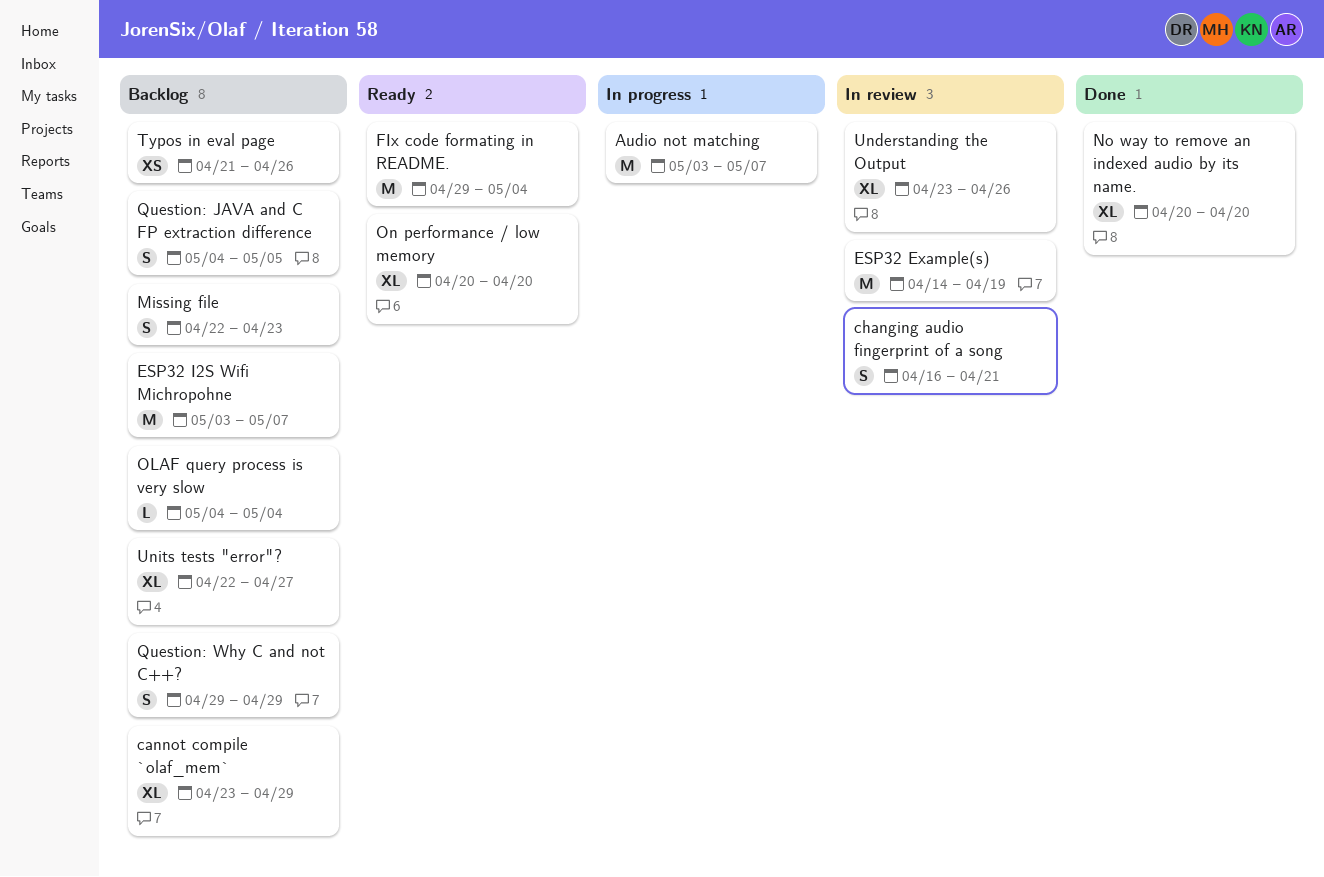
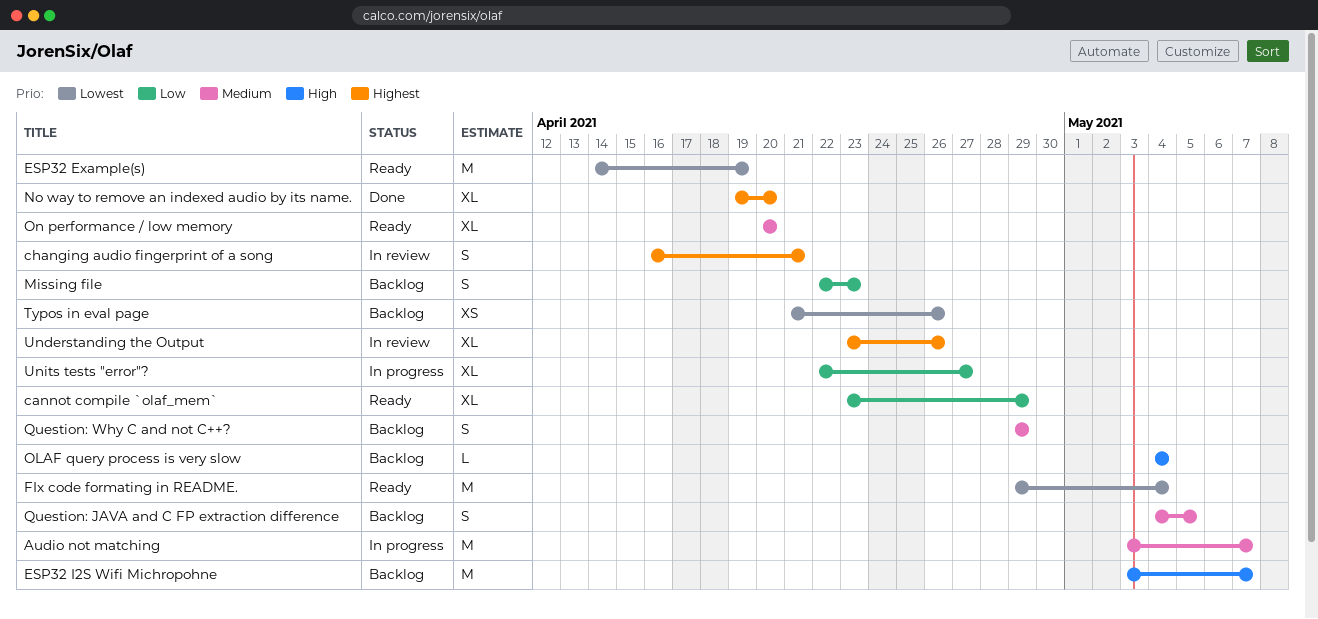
cannot compile `olaf_mem`, status: Backlog -> Ready
ESP32 Example(s), status: In review -> Ready
No way to remove an indexed audio by its name., start: Apr 20 -> Apr 19
Units tests "error"?, status: Backlog -> In progress

